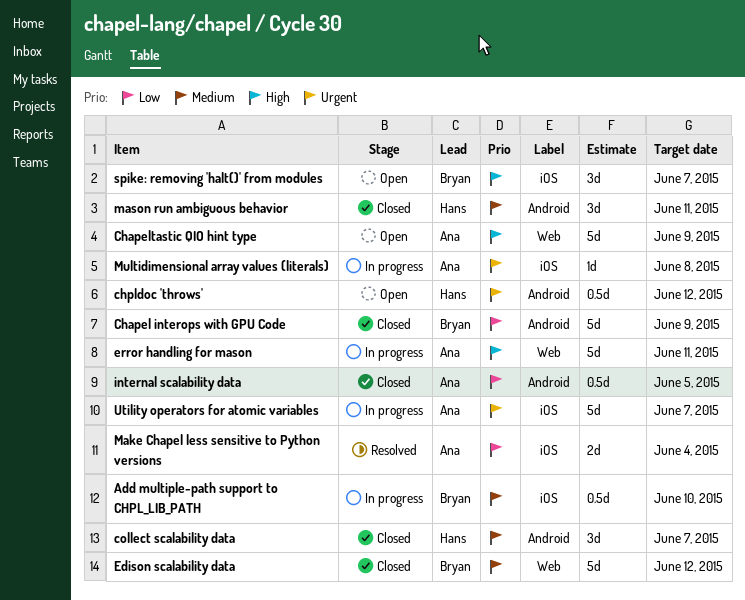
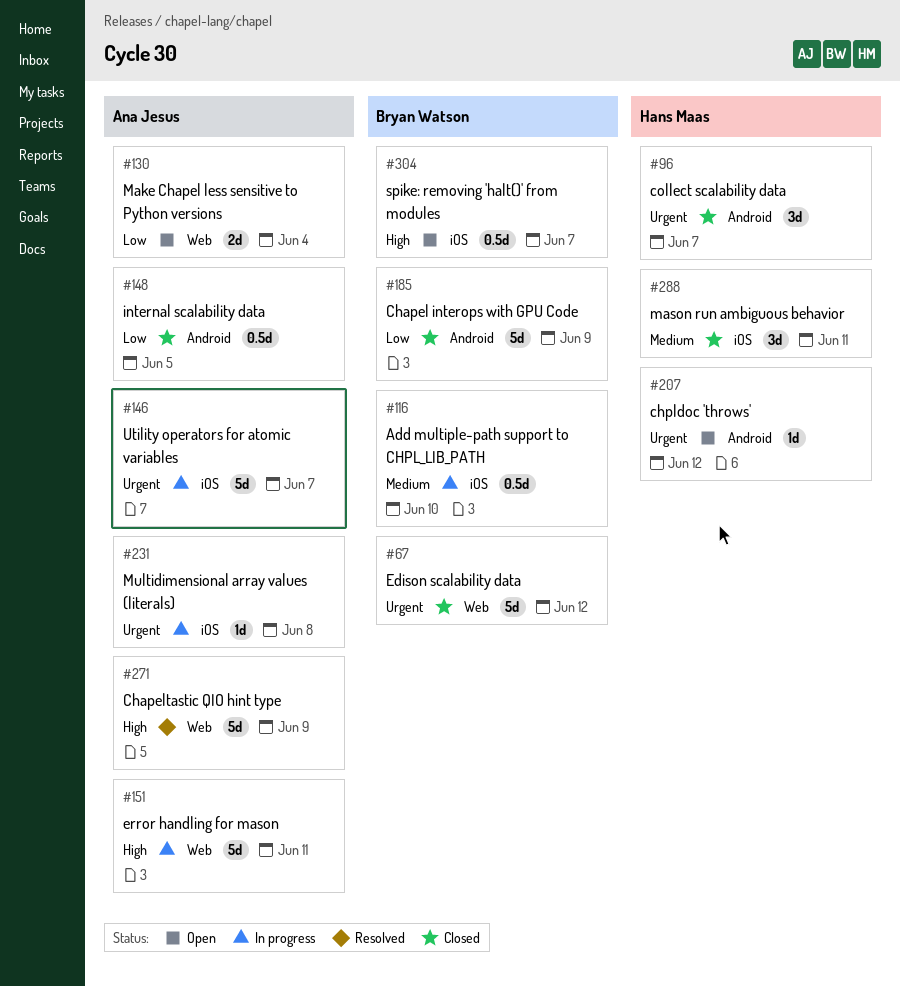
Chapeltastic QIO hint type, status: Open -> Resolved
chpldoc 'throws', estimate: 0.5d -> 1d
collect scalability data, priority: Medium -> Urgent
Edison scalability data, priority: Medium -> Urgent
Make Chapel less sensitive to Python versions, status: Resolved -> Open
Make Chapel less sensitive to Python versions, label: iOS -> Web
mason run ambiguous behavior, label: Android -> iOS
spike: removing 'halt()' from modules, estimate: 3d -> 0.5d

